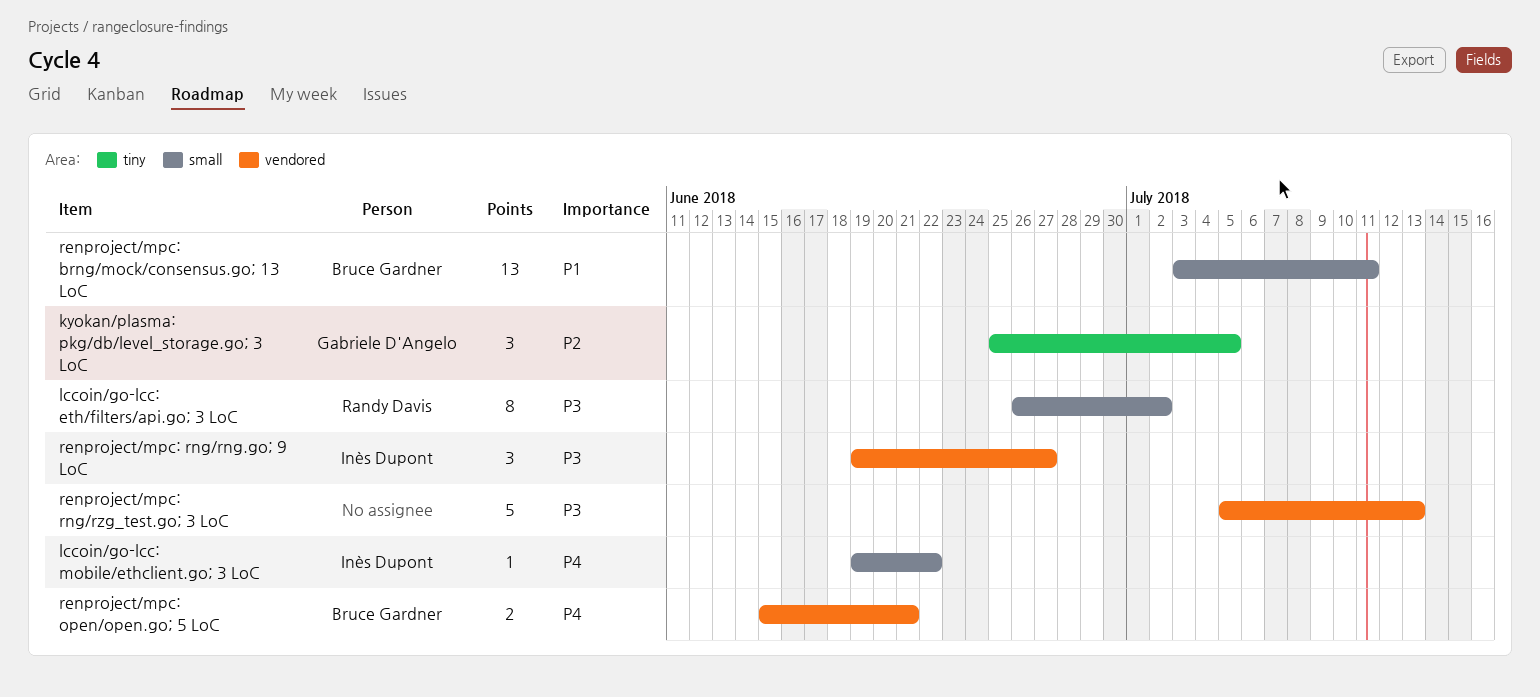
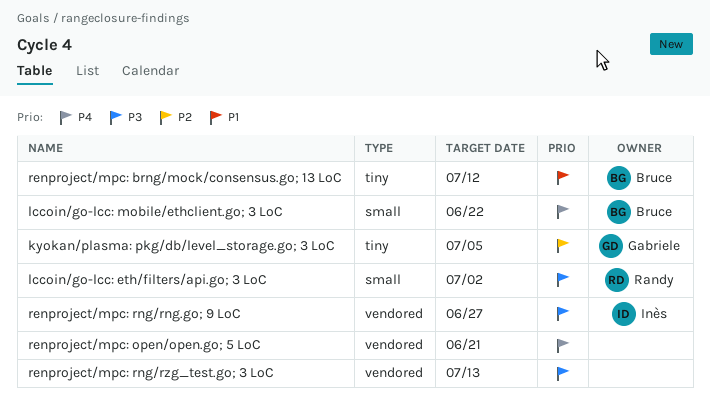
lccoin/go-lcc: mobile/ethclient.go; 3 LoC, owner: Inès Dupont -> Bruce Gardner
renproject/mpc: brng/mock/consensus.go; 13 LoC, label: small -> tiny
renproject/mpc: brng/mock/consensus.go; 13 LoC, due: Jul 11 -> Jul 12
renproject/mpc: open/open.go; 5 LoC, owner: Bruce Gardner -> none

